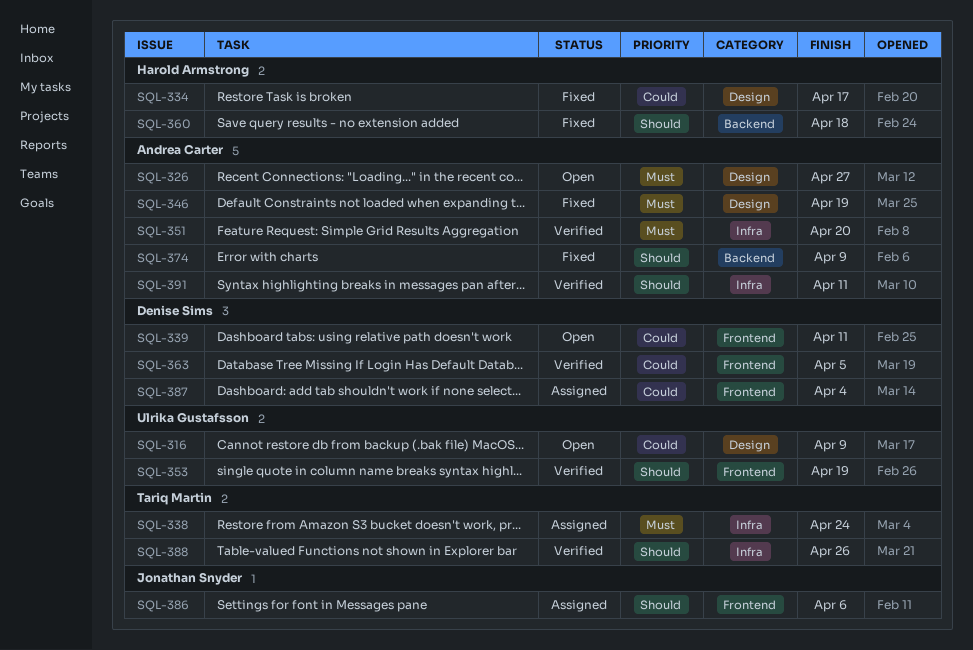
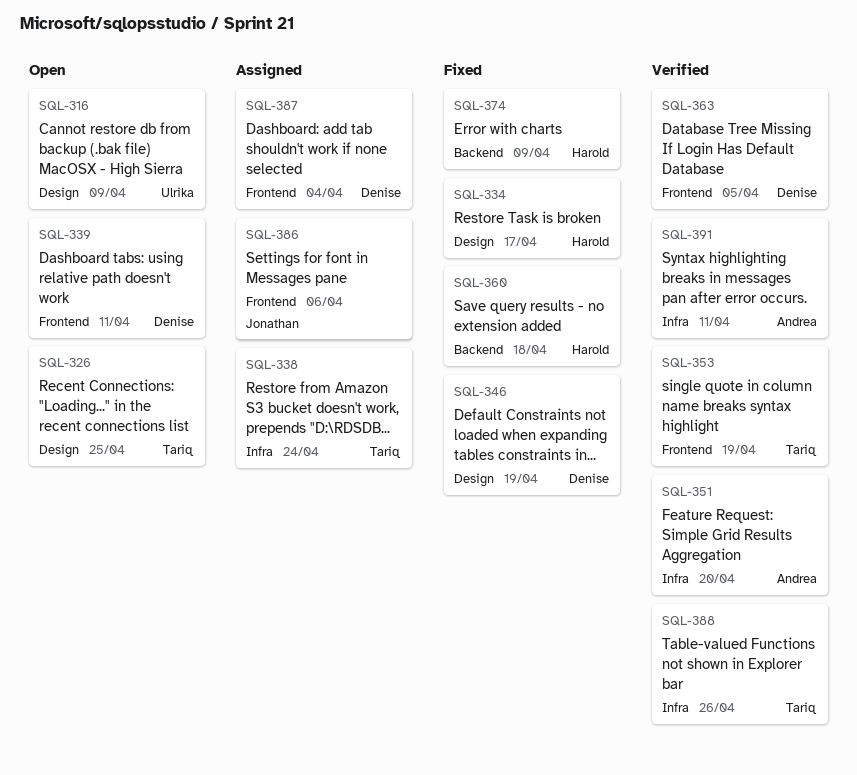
SQL-326, owner: Andrea Carter -> Tariq Martin
SQL-326, due: Apr 27 -> Apr 25
SQL-346, owner: Andrea Carter -> Denise Sims
SQL-353, owner: Ulrika Gustafsson -> Tariq Martin
SQL-374, owner: Andrea Carter -> Harold Armstrong

